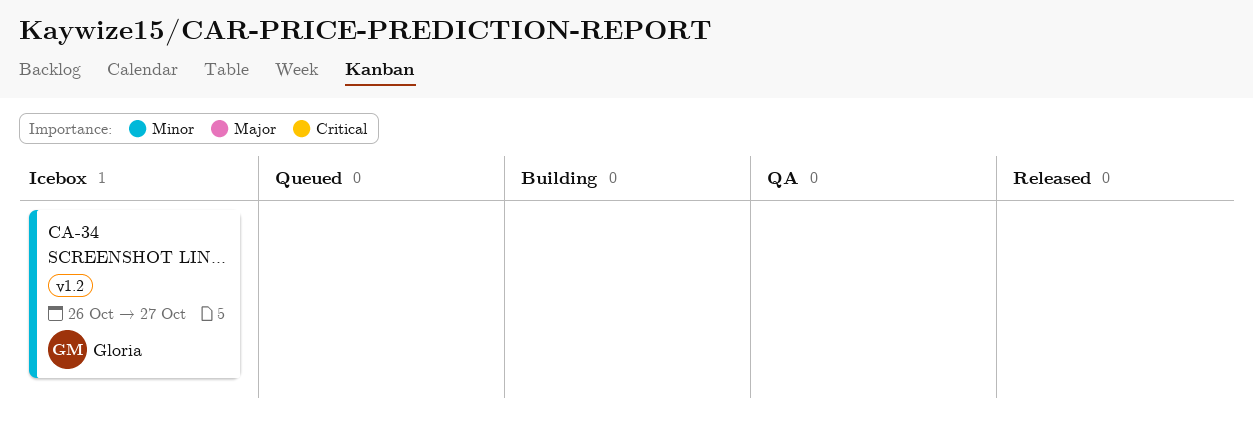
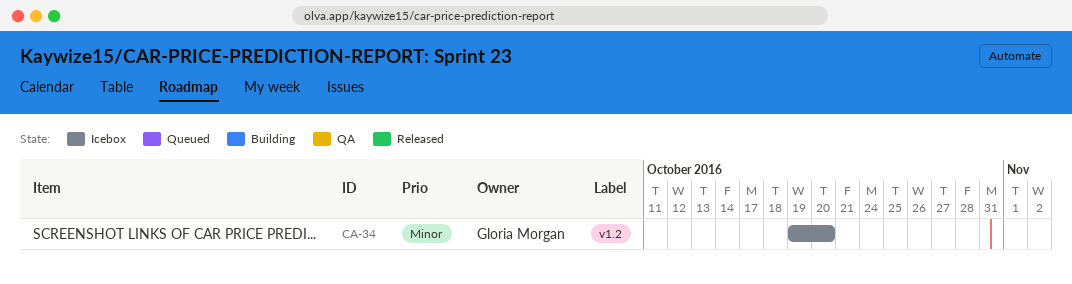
CA-34, start: Oct 26 -> Oct 19
CA-34, due: Oct 27 -> Oct 20

